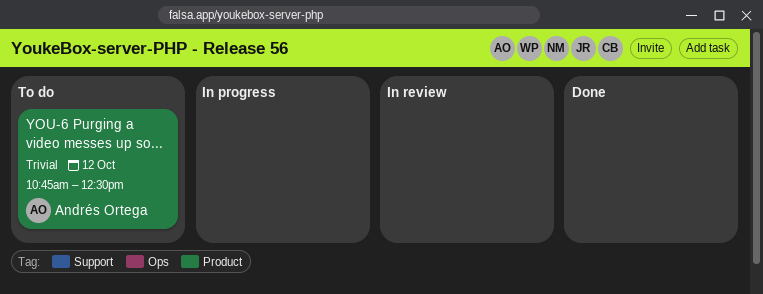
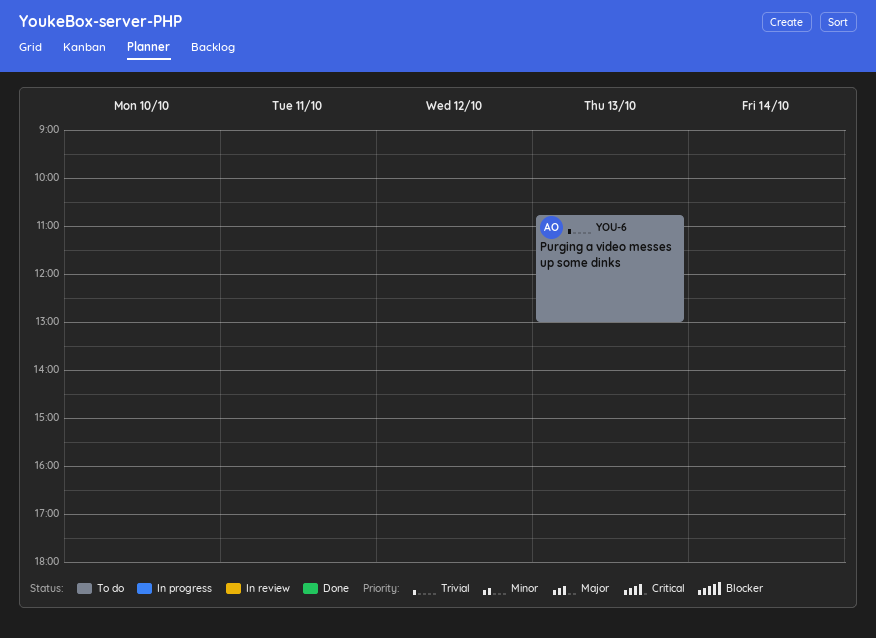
YOU-6, day: Oct 12 -> Oct 13
YOU-6, ends: 12:30 -> 13:00

